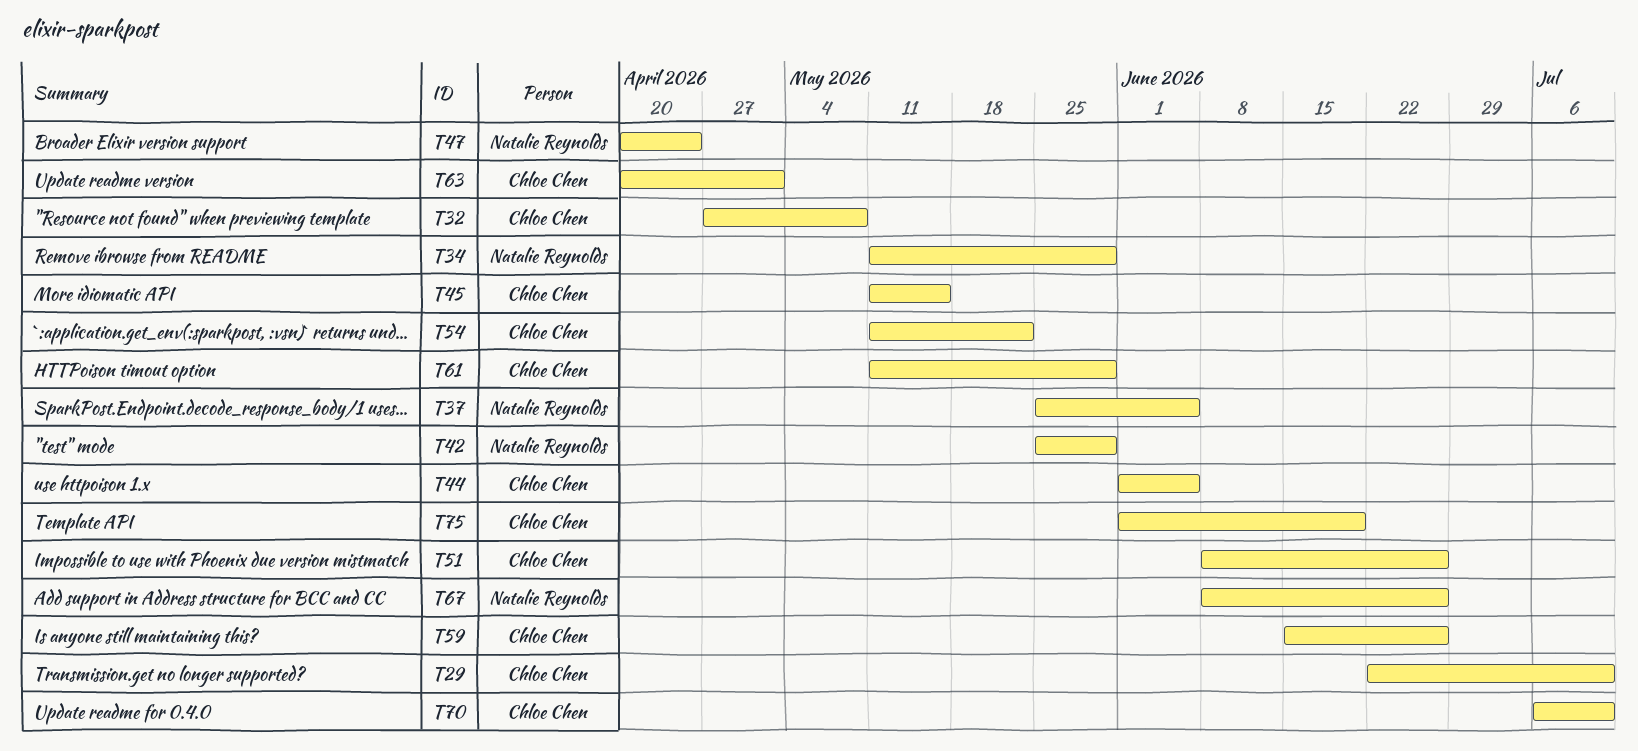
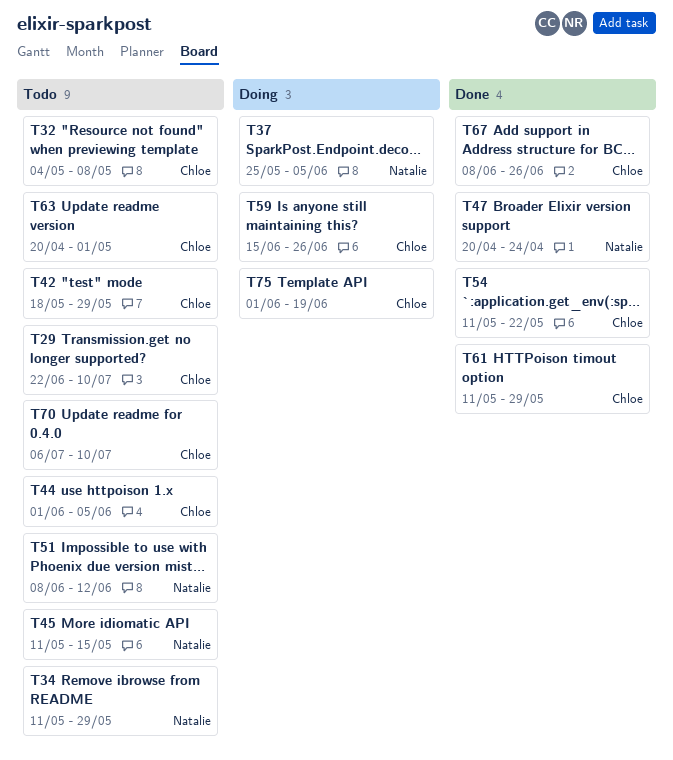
T32, start: Apr 27 -> May 4
T42, owner: Natalie Reynolds -> Chloe Chen
T42, start: May 25 -> May 18
T45, owner: Chloe Chen -> Natalie Reynolds
T51, owner: Chloe Chen -> Natalie Reynolds
T51, due: Jun 26 -> Jun 12
T67, owner: Natalie Reynolds -> Chloe Chen

